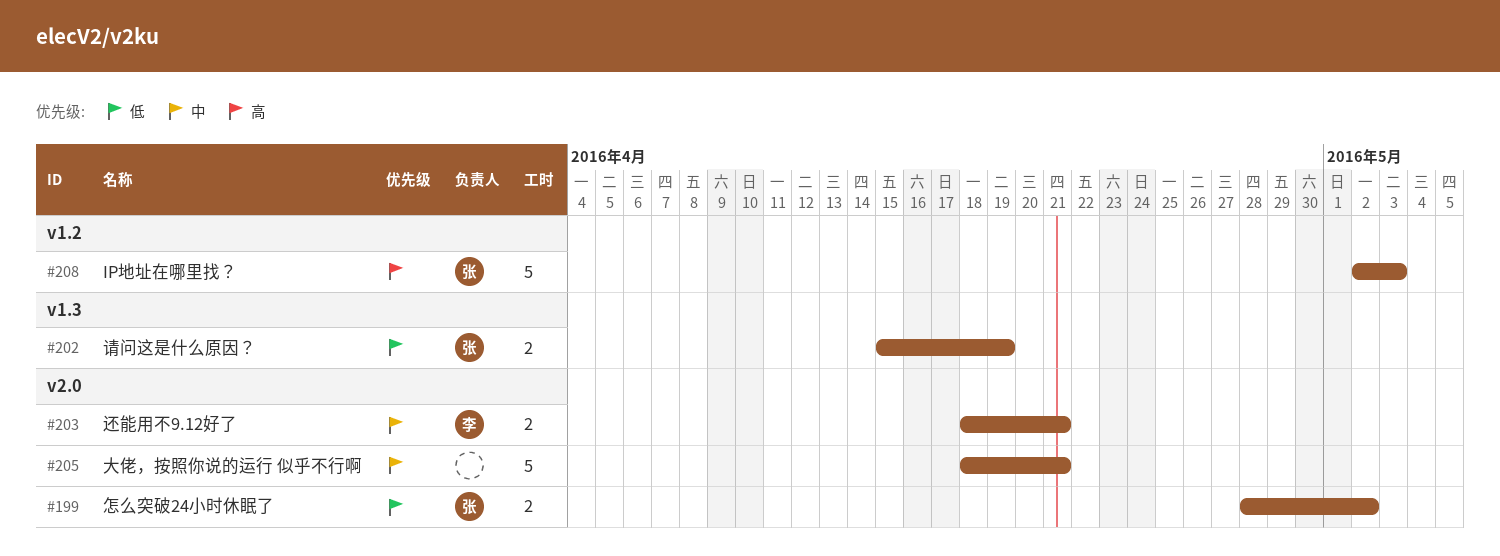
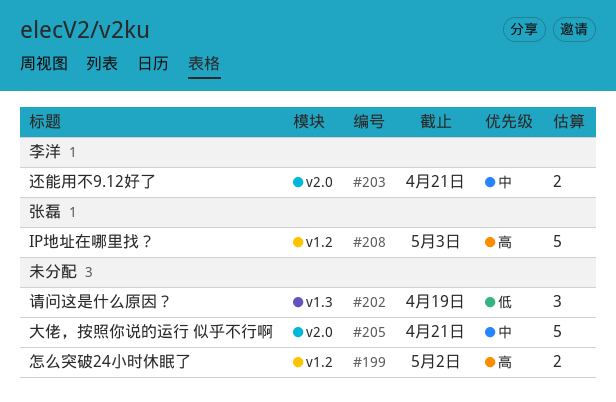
#199, owner: 张磊 -> none
#199, priority: 低 -> 高
#199, label: v2.0 -> v1.2
#202, owner: 张磊 -> none
#202, estimate: 2 -> 3

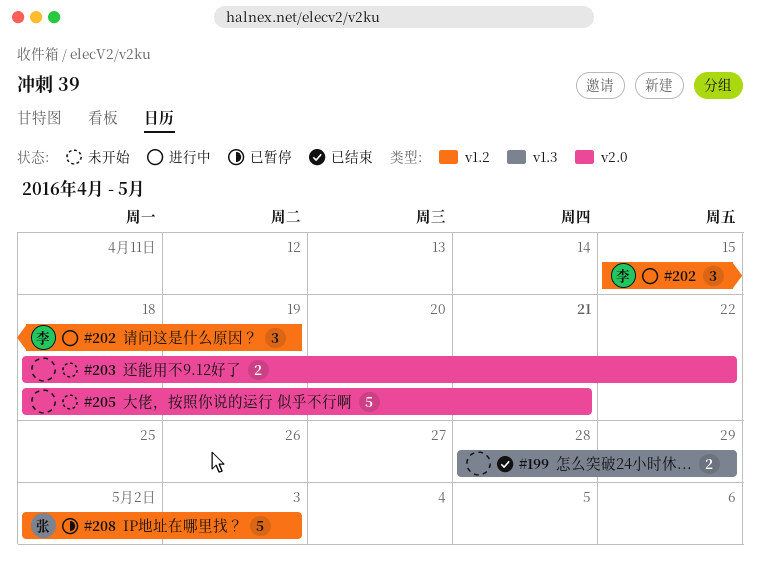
#199, label: v1.2 -> v1.3
#199, due: May 2 -> Apr 29
#202, owner: none -> 李洋
#202, label: v1.3 -> v1.2
#203, owner: 李洋 -> none
#203, due: Apr 21 -> Apr 22

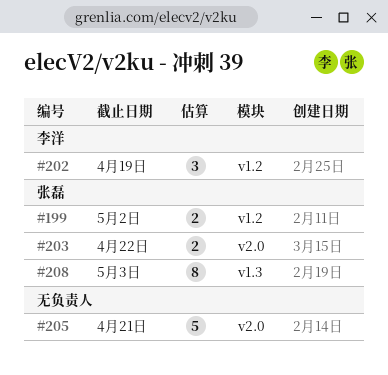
#199, owner: none -> 张磊
#199, label: v1.3 -> v1.2
#199, due: Apr 29 -> May 2
#203, owner: none -> 张磊
#208, label: v1.2 -> v1.3
#208, estimate: 5 -> 8

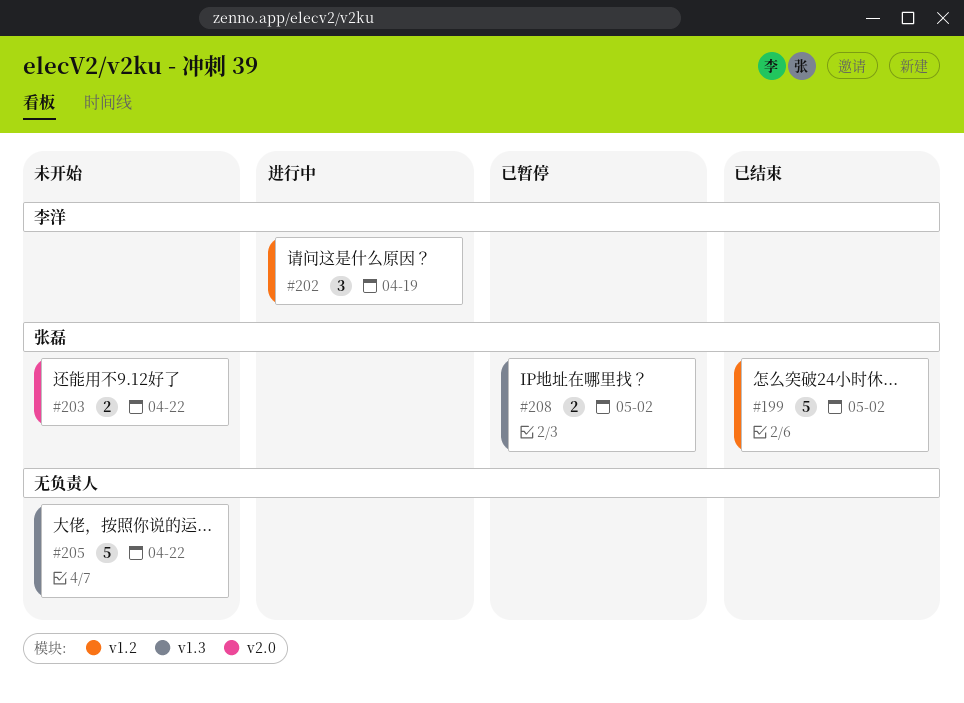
#199, estimate: 2 -> 5
#205, label: v2.0 -> v1.3
#205, due: Apr 21 -> Apr 22
#208, estimate: 8 -> 2
#208, due: May 3 -> May 2

